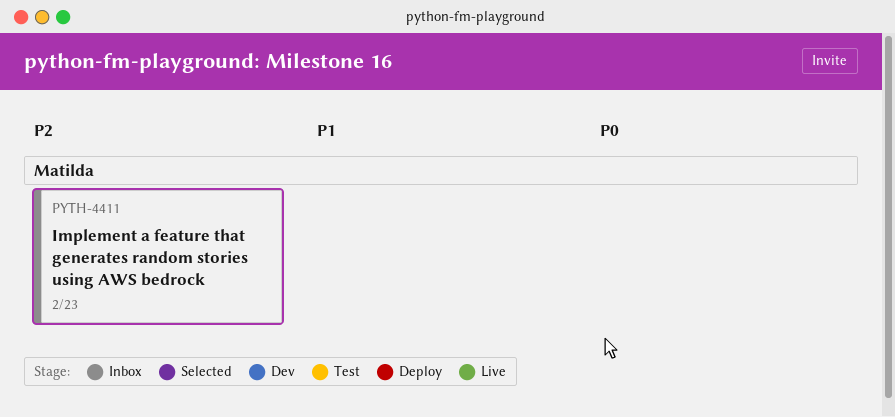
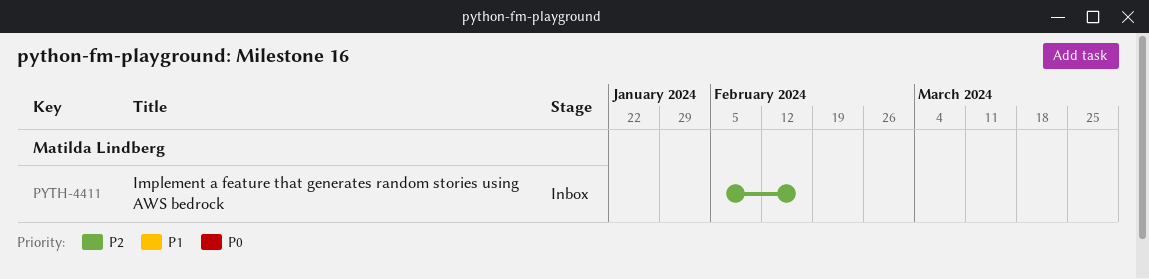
PYTH-4411, due: Feb 23 -> Feb 16

